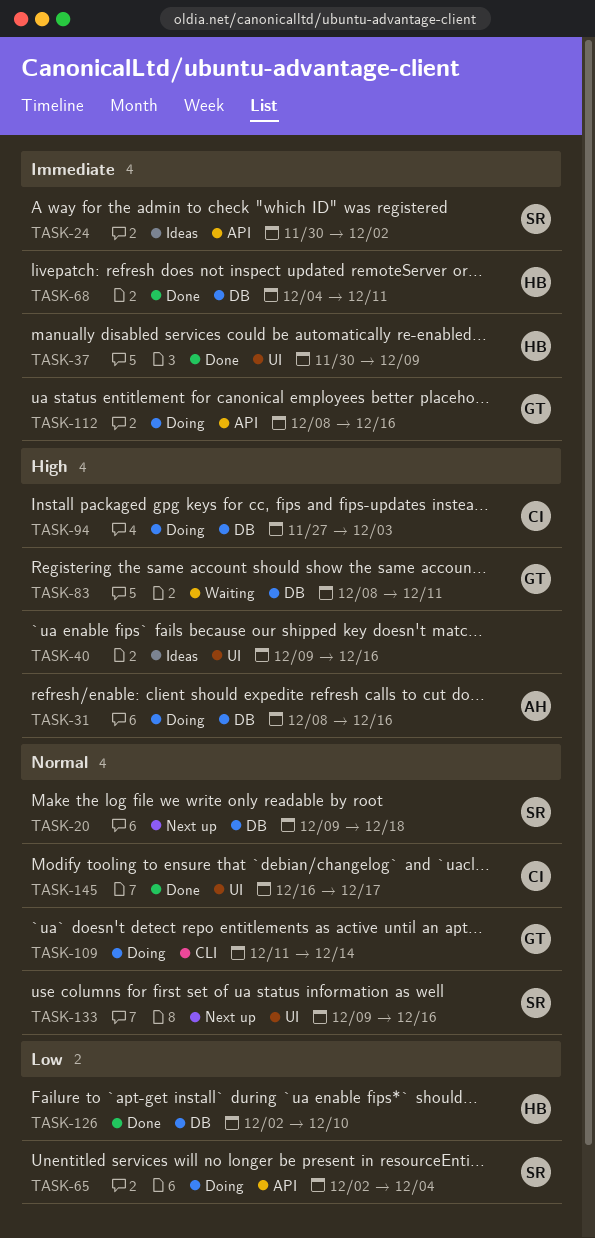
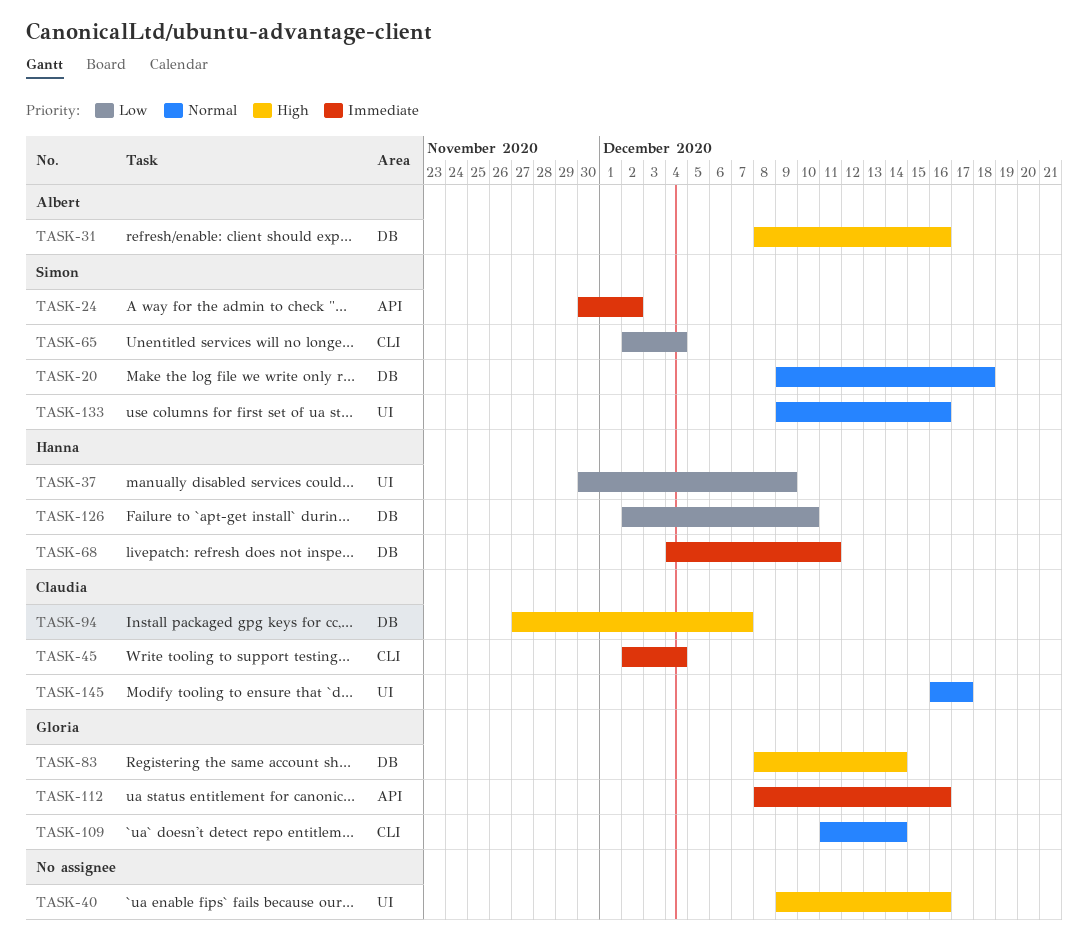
TASK-37, priority: Immediate -> Low
TASK-45: none -> present
TASK-65, label: API -> CLI
TASK-83, due: Dec 11 -> Dec 14
TASK-94, due: Dec 3 -> Dec 7

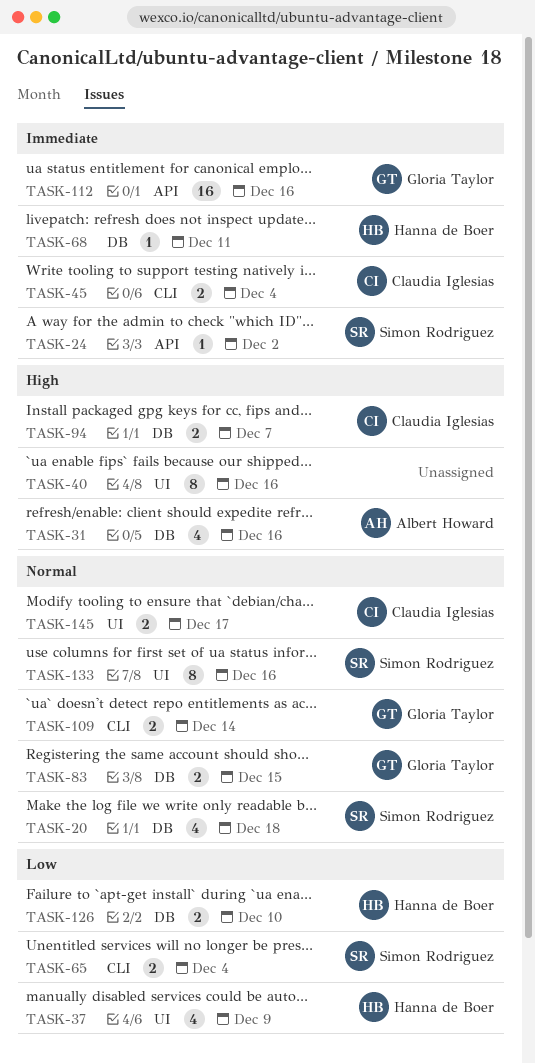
TASK-83, priority: High -> Normal
TASK-83, due: Dec 14 -> Dec 15

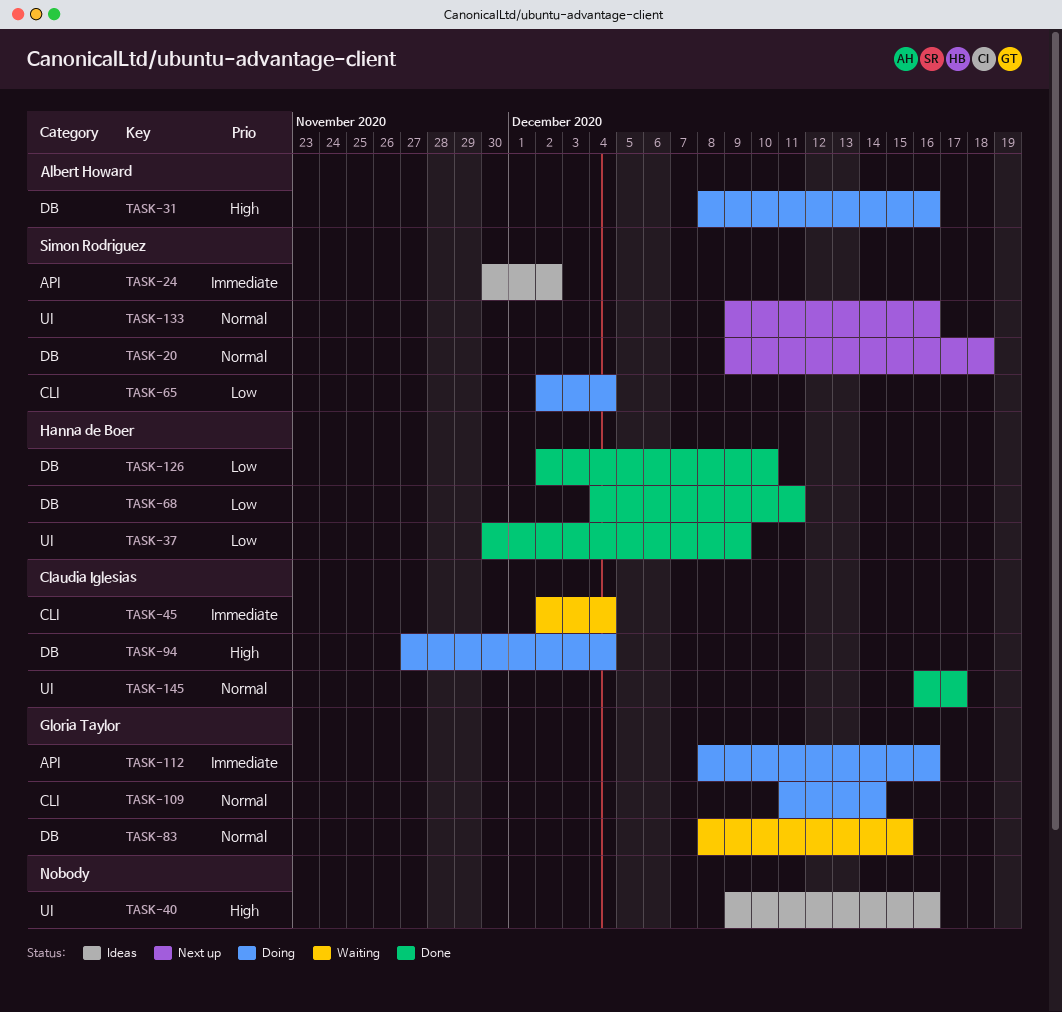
TASK-68, priority: Immediate -> Low
TASK-94, due: Dec 7 -> Dec 4

